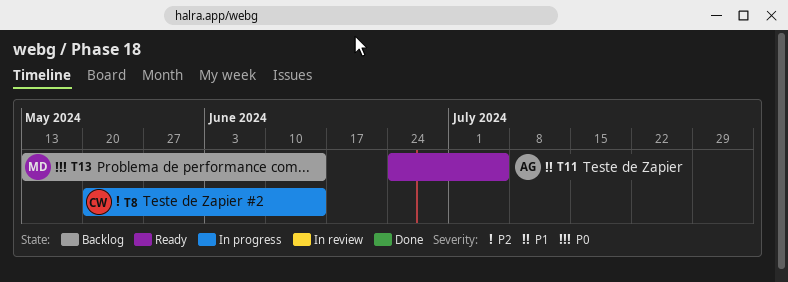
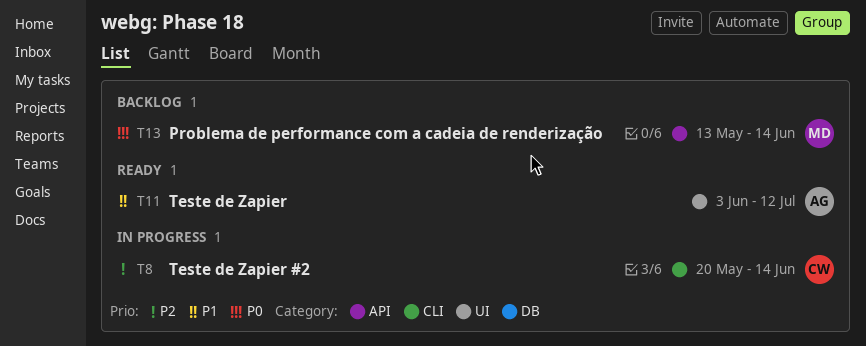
T11, start: Jun 24 -> Jun 3
T11, due: Jul 5 -> Jul 12

